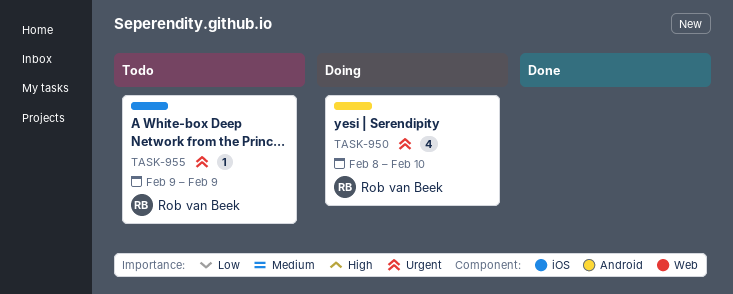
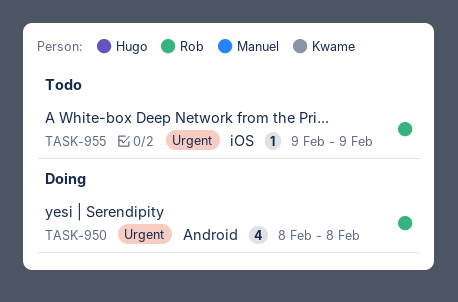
TASK-950, due: Feb 10 -> Feb 8

